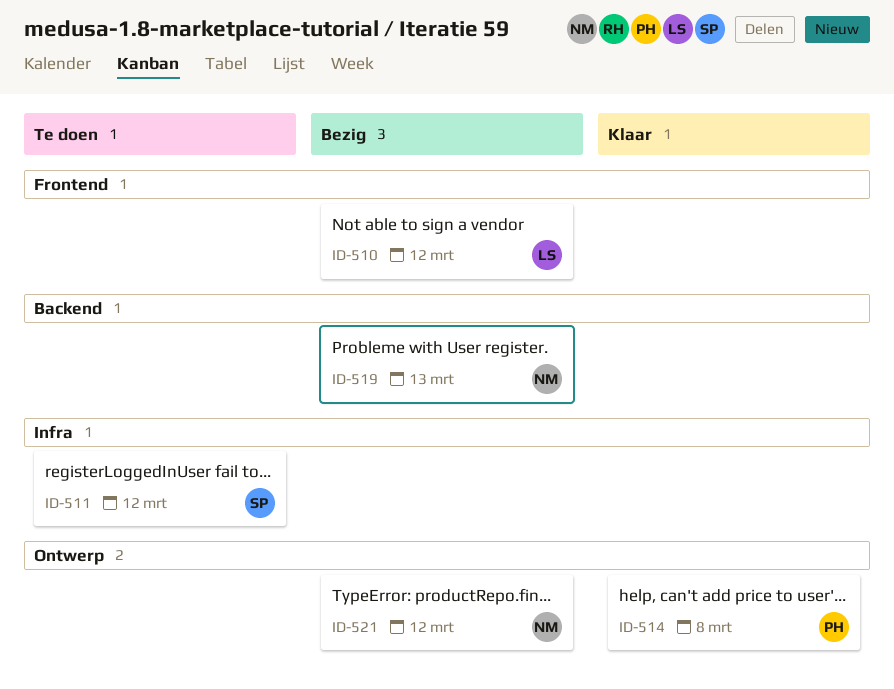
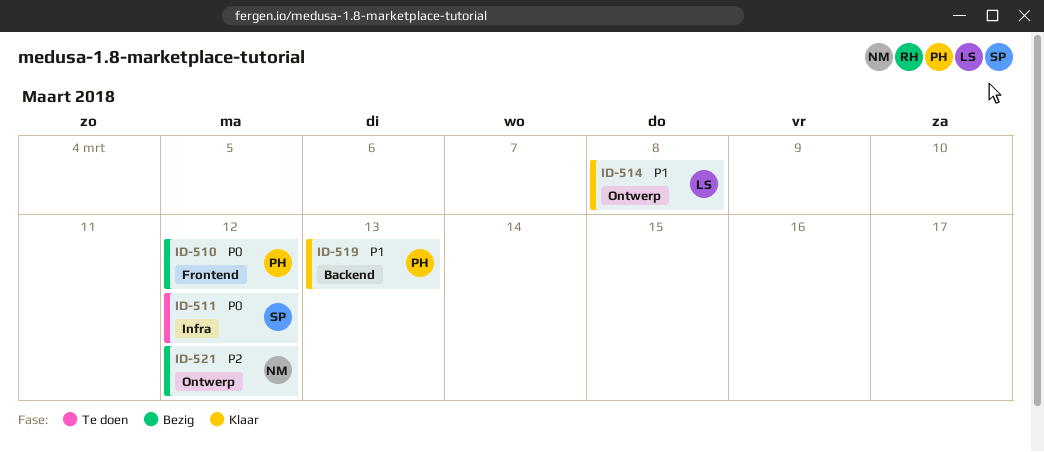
ID-510, owner: LS -> PH
ID-514, owner: PH -> LS
ID-519, status: Bezig -> Klaar
ID-519, owner: NM -> PH

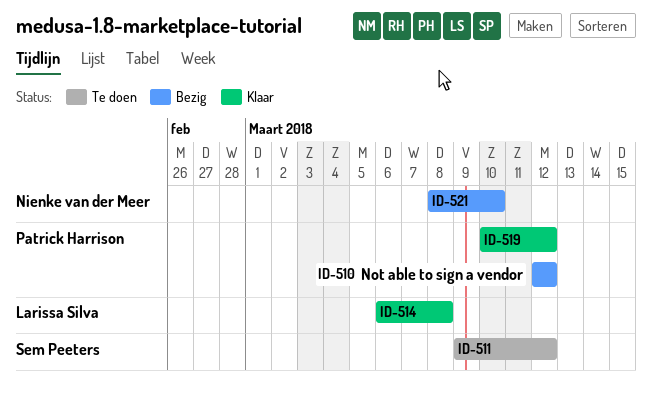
ID-519, due: Mar 13 -> Mar 12
ID-521, due: Mar 12 -> Mar 10

